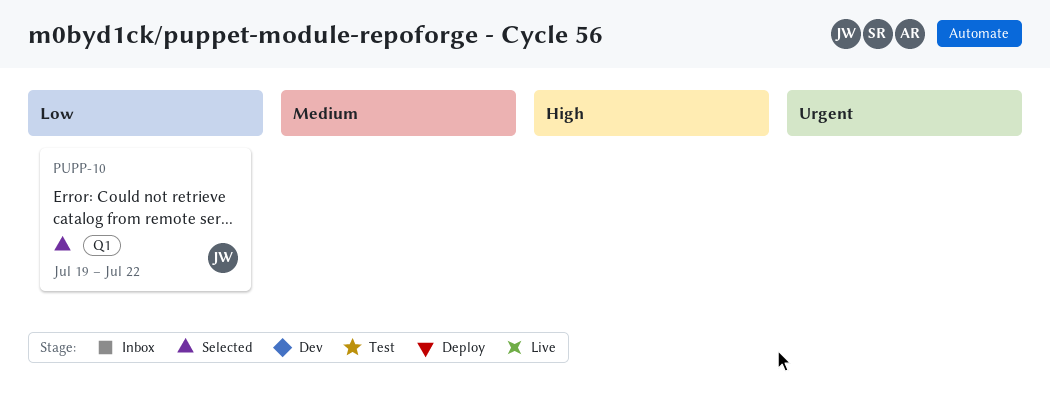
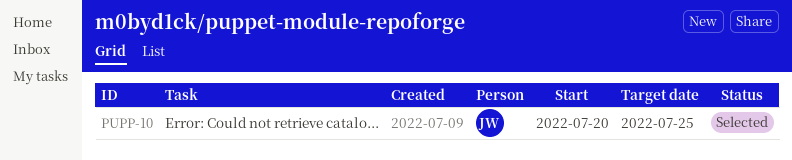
PUPP-10, start: Jul 19 -> Jul 20
PUPP-10, due: Jul 22 -> Jul 25

